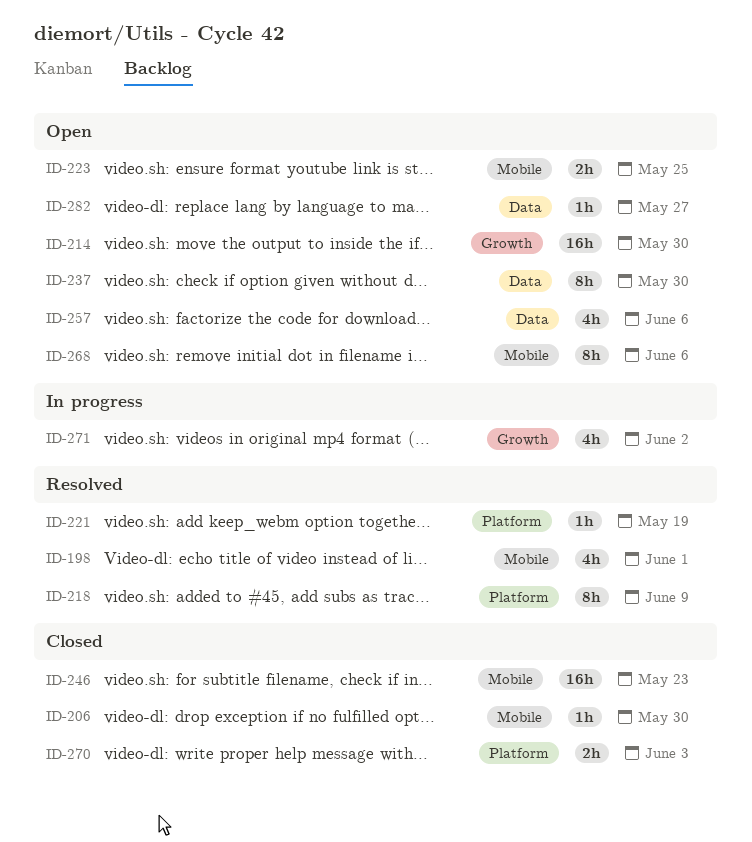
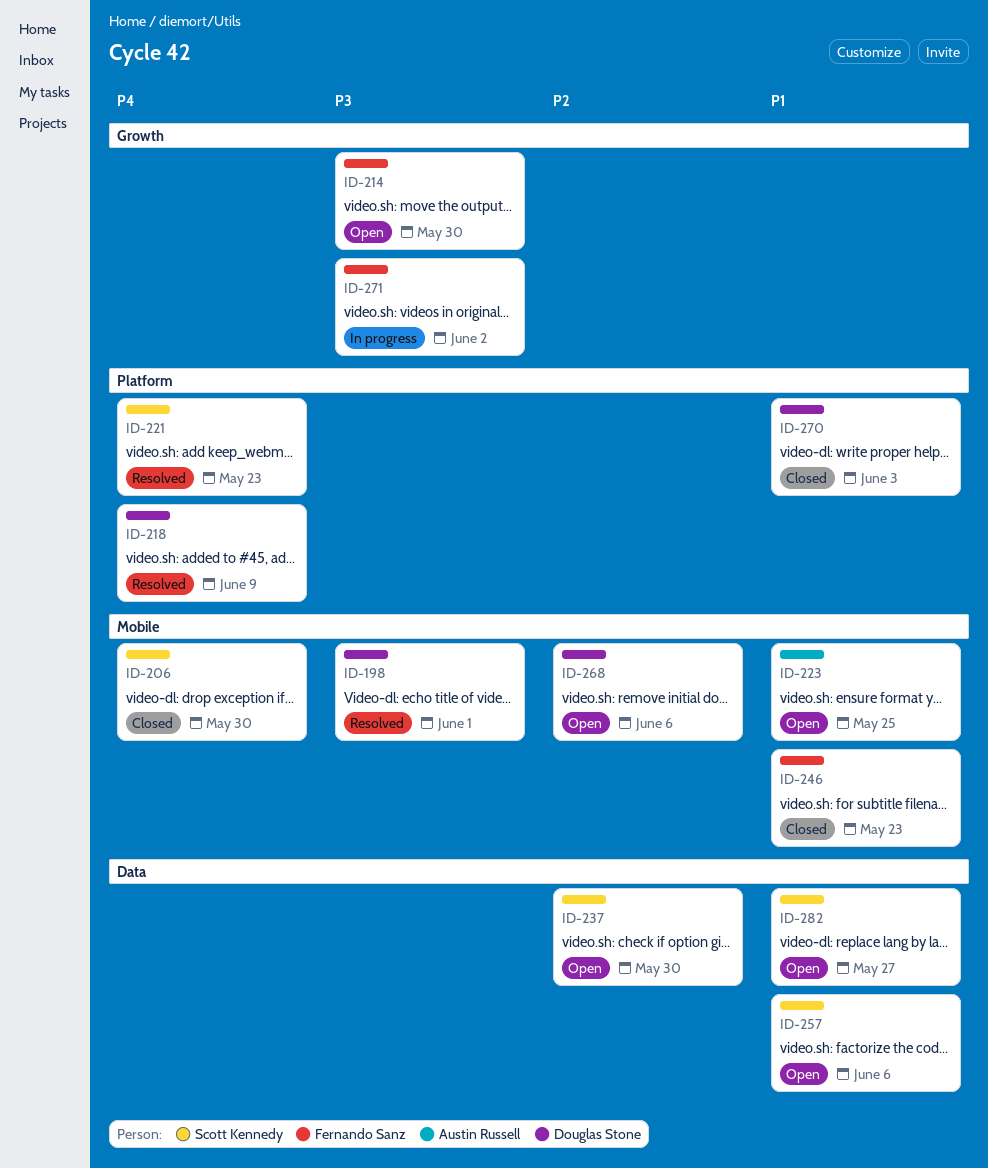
ID-221, due: May 19 -> May 23

